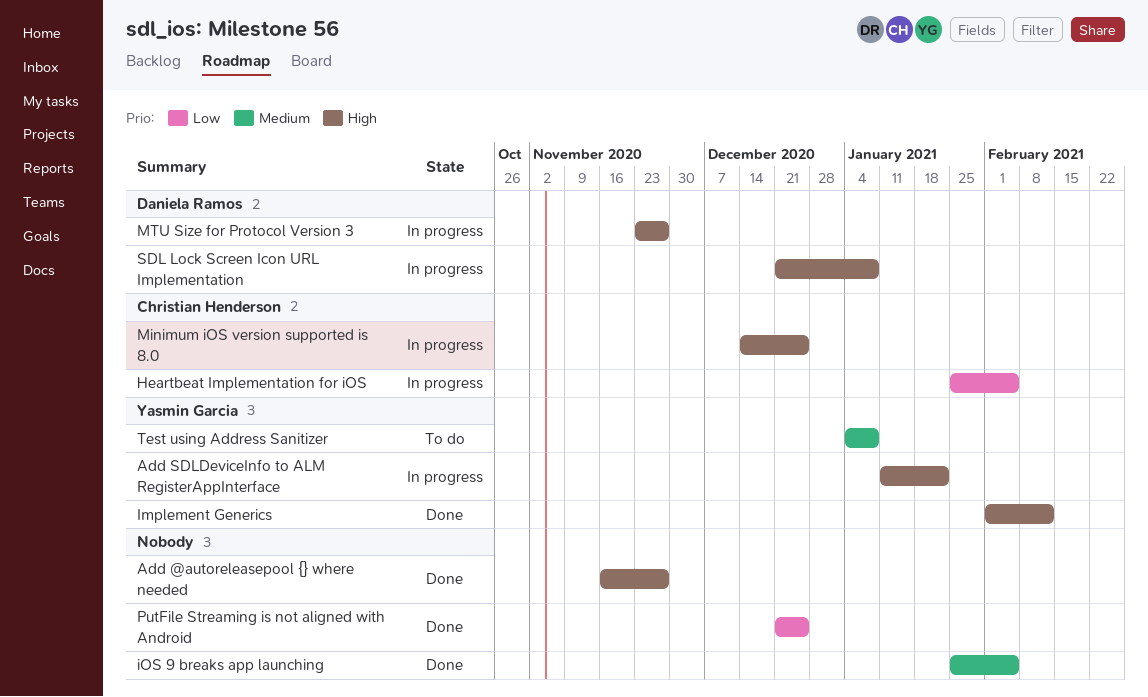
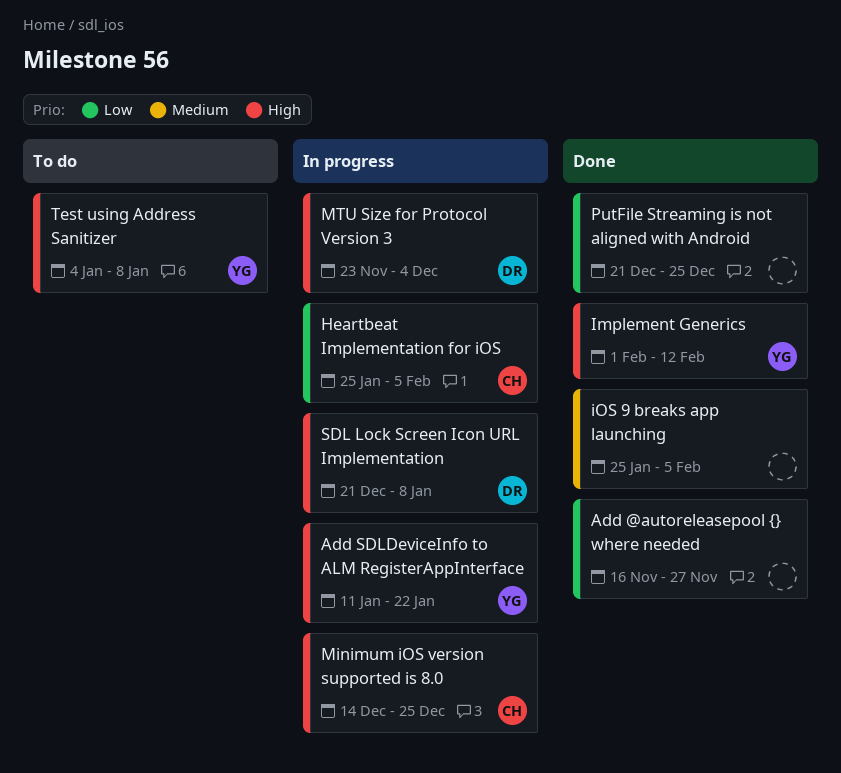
Add @autoreleasepool {} where needed, priority: High -> Low
MTU Size for Protocol Version 3, due: Nov 27 -> Dec 4
Test using Address Sanitizer, priority: Medium -> High

